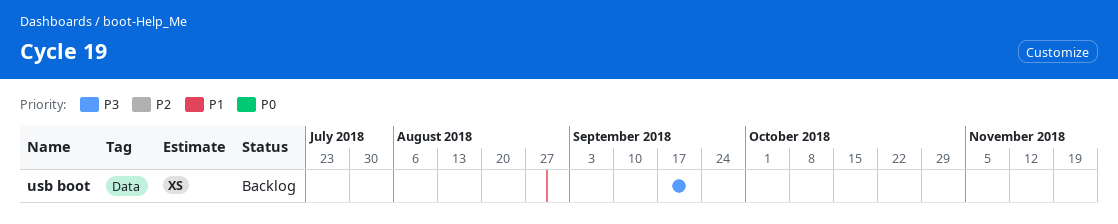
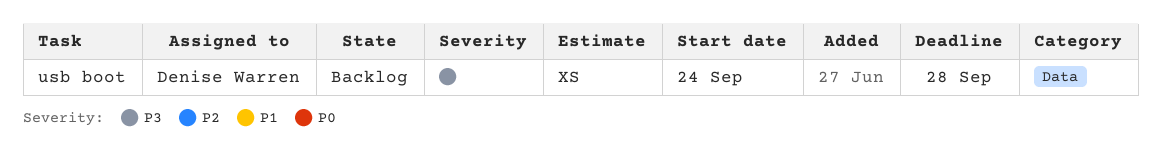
usb boot, start: Sep 17 -> Sep 24
usb boot, due: Sep 21 -> Sep 28

